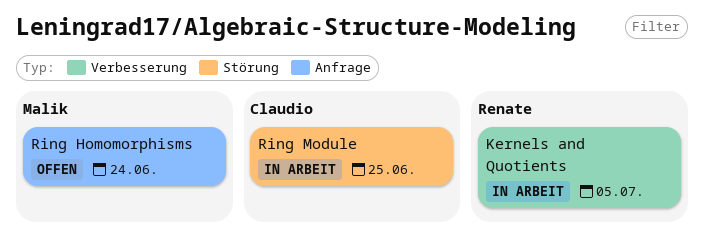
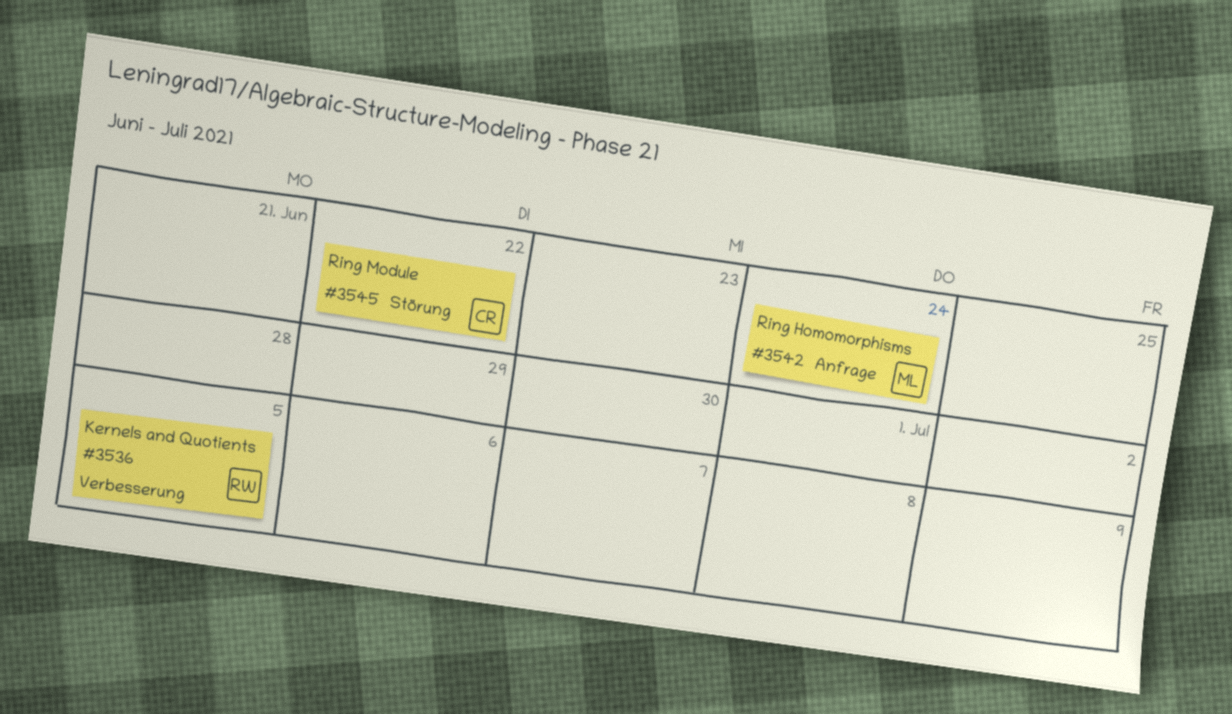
Ring Module, due: Jun 25 -> Jun 22

